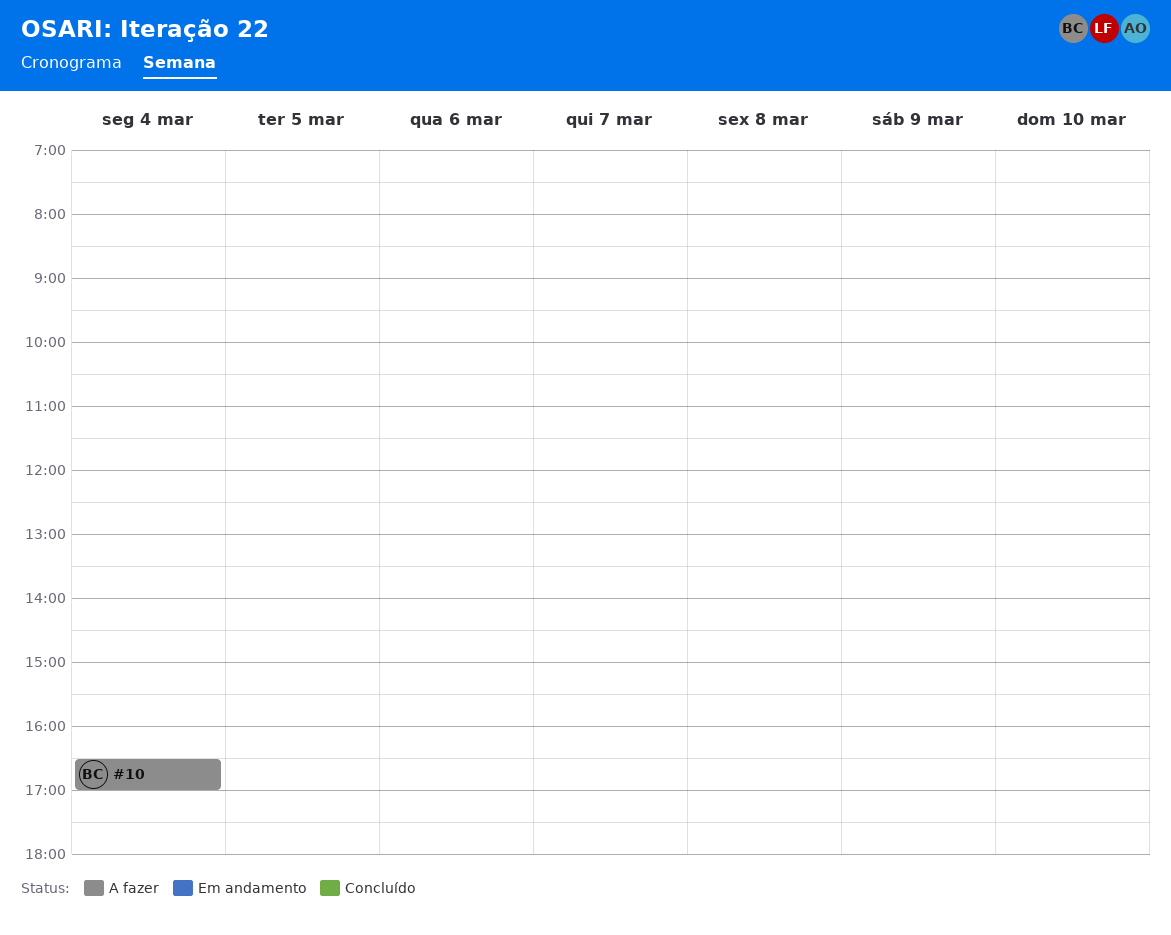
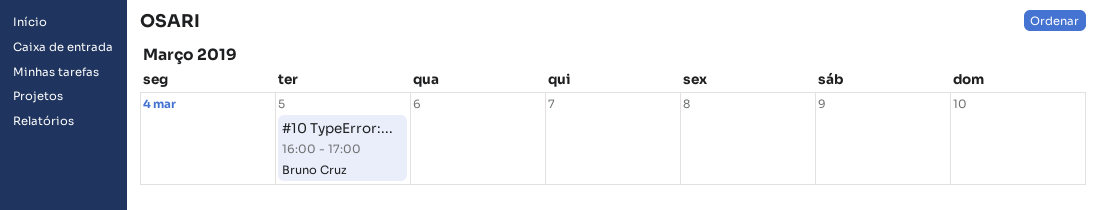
#10, day: Mar 4 -> Mar 5
#10, begins: 16:30 -> 16:00

